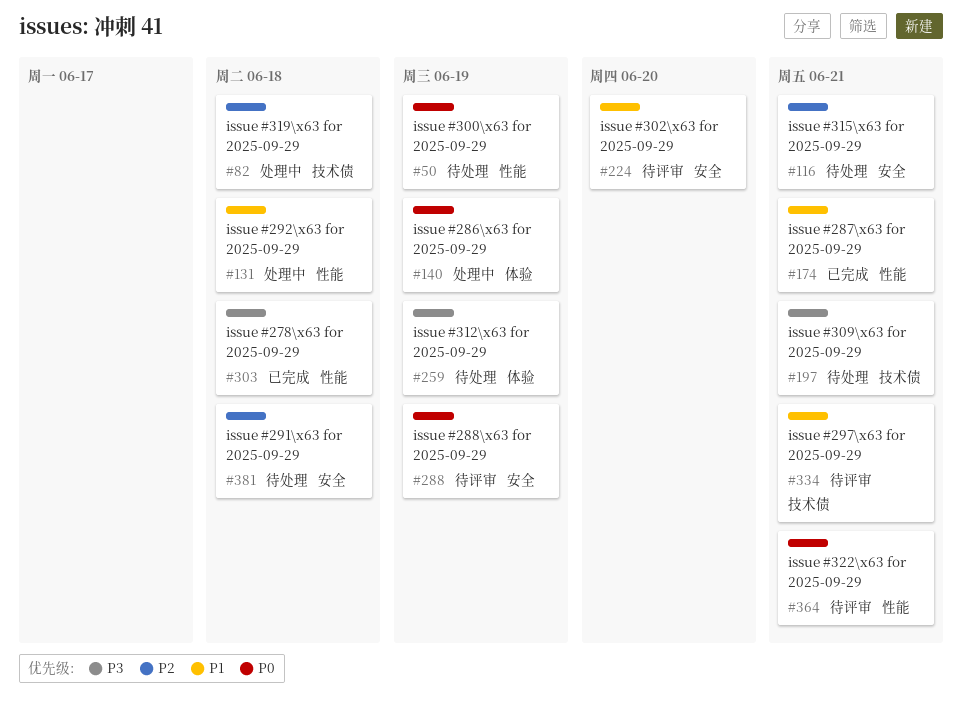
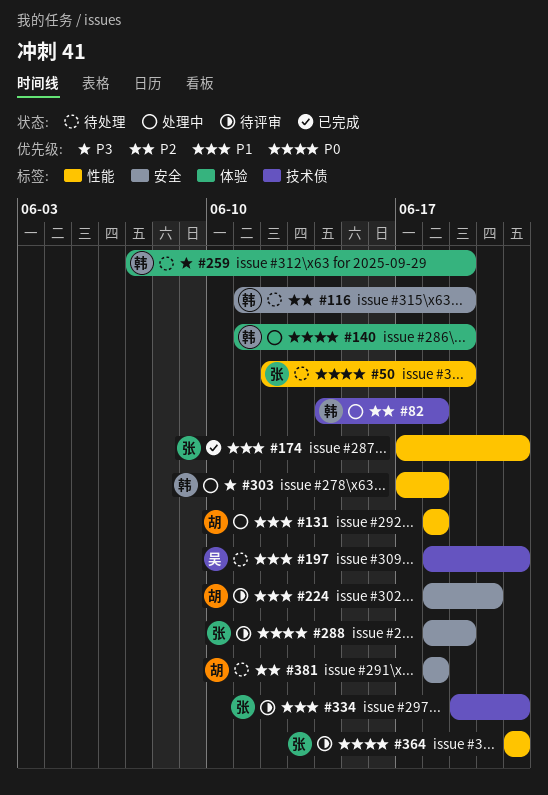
#116, due: Jun 21 -> Jun 19
#197, priority: P3 -> P1
#303, status: 已完成 -> 处理中

